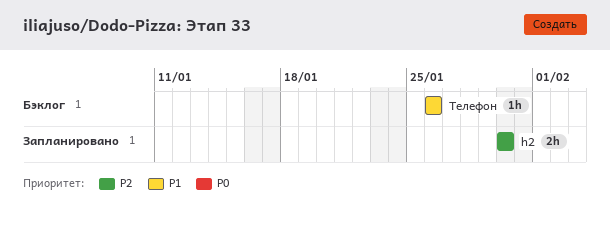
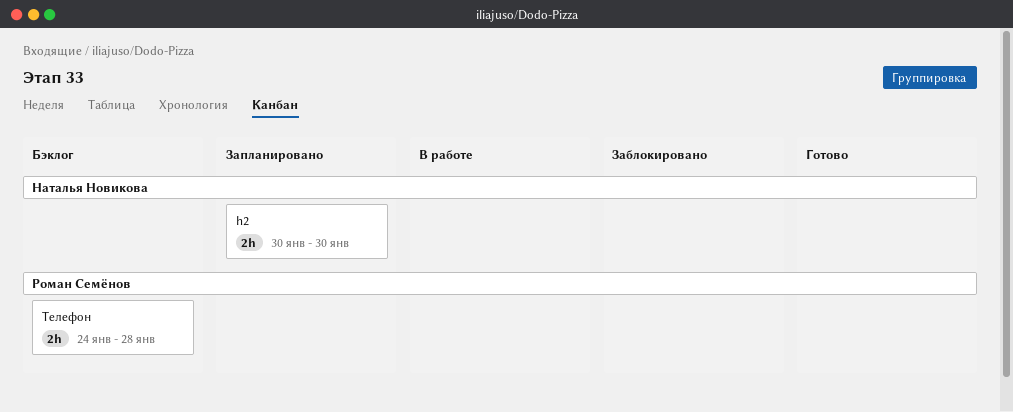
Телефон, estimate: 1h -> 2h
Телефон, start: Jan 26 -> Jan 24
Телефон, due: Jan 26 -> Jan 28

